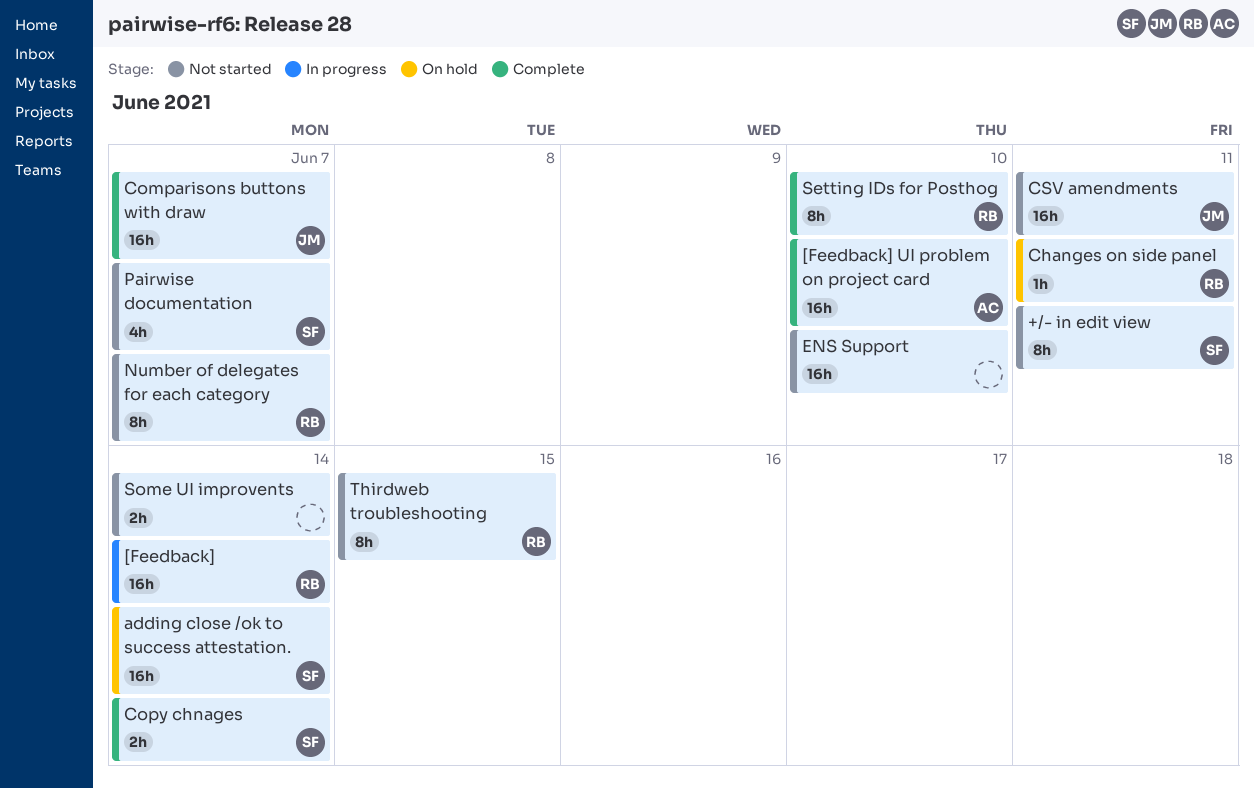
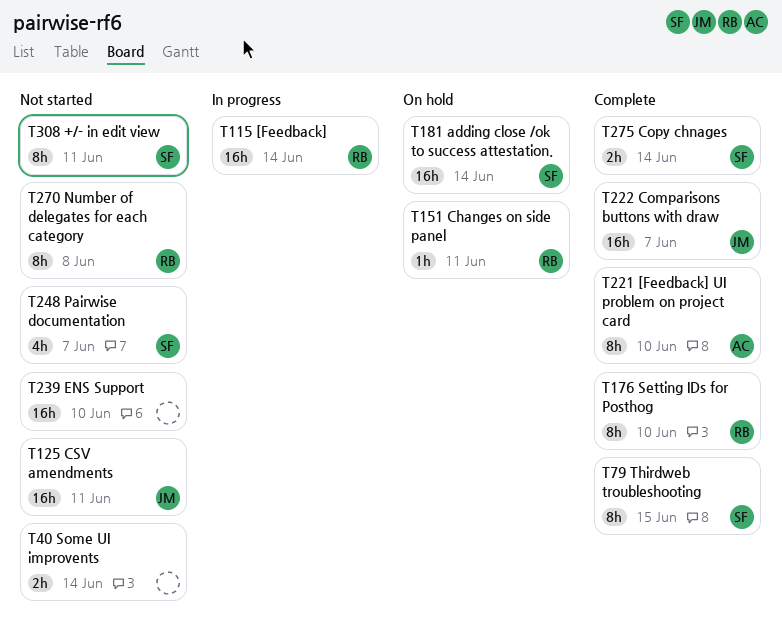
[Feedback] UI problem on project card, estimate: 16h -> 8h
Number of delegates for each category, due: Jun 7 -> Jun 8
Thirdweb troubleshooting, status: Not started -> Complete
Thirdweb troubleshooting, owner: RB -> SF

